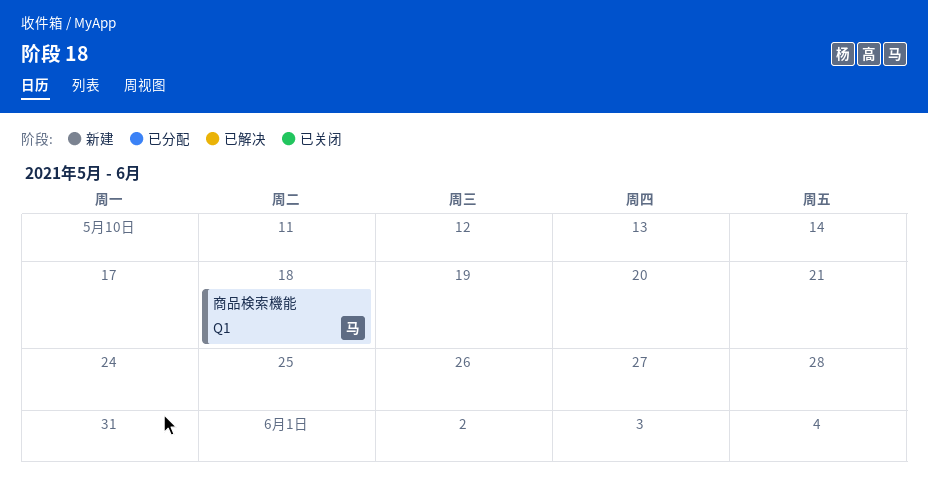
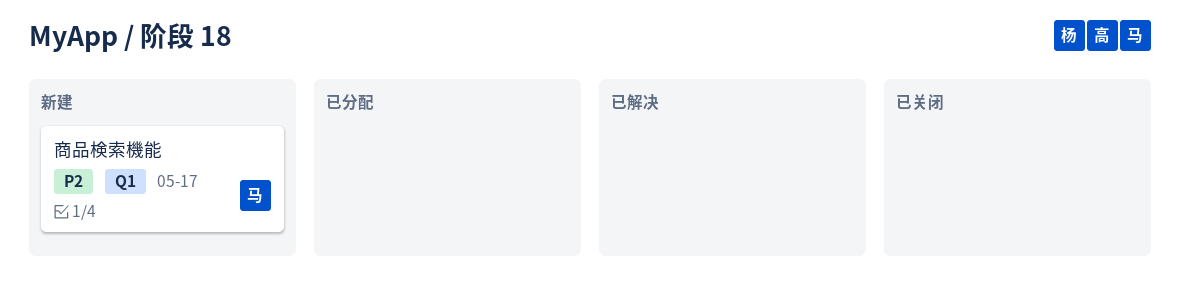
商品検索機能, due: May 18 -> May 17

